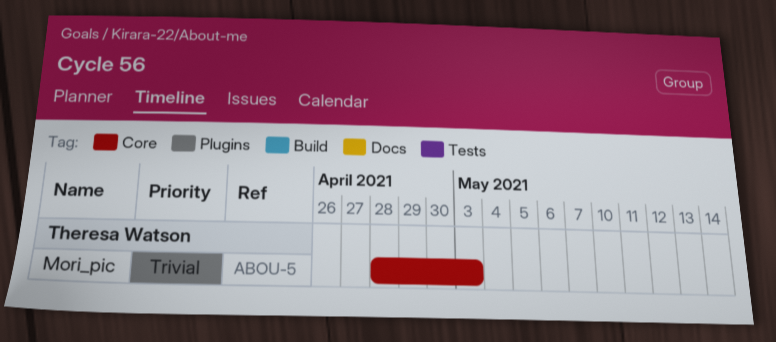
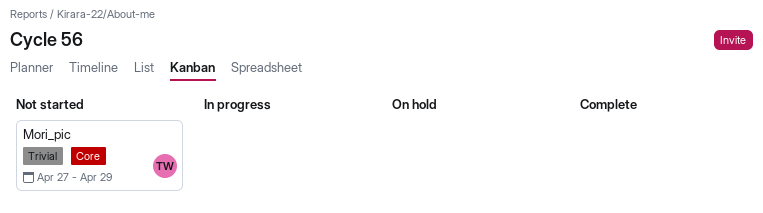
Mori_pic, start: Apr 28 -> Apr 27
Mori_pic, due: May 3 -> Apr 29

